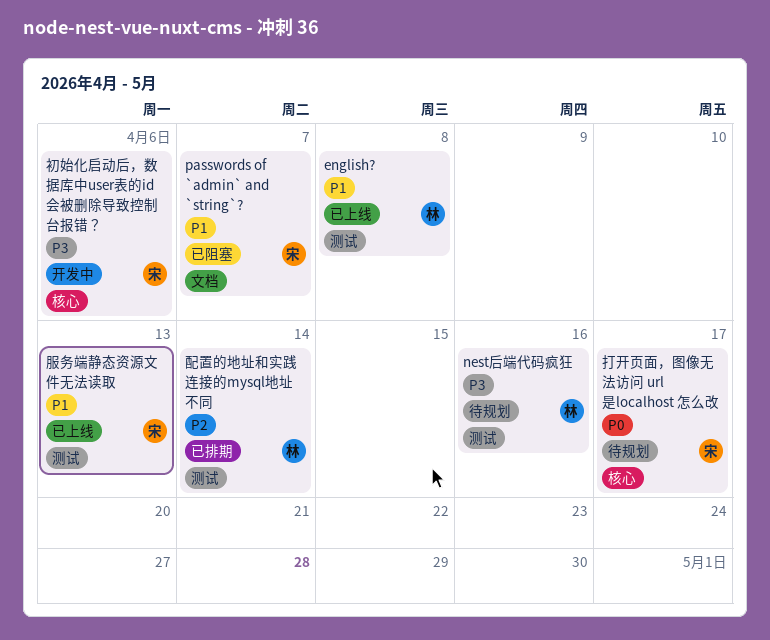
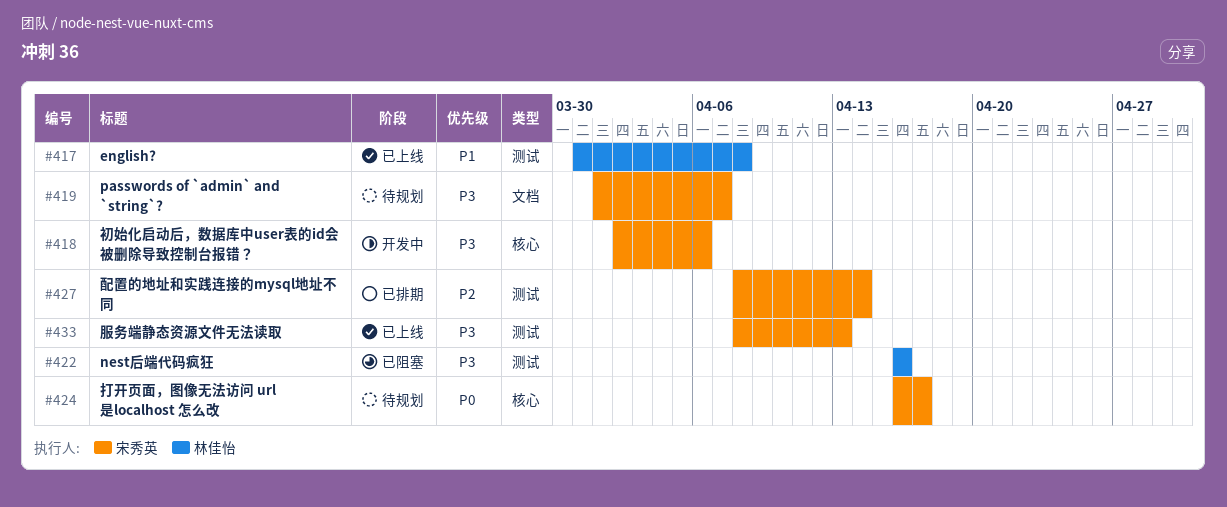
nest后端代码疯狂, status: 待规划 -> 已阻塞
passwords of `admin` and `string`?, status: 已阻塞 -> 待规划
passwords of `admin` and `string`?, priority: P1 -> P3
服务端静态资源文件无法读取, priority: P1 -> P3
配置的地址和实践连接的mysql地址不同, owner: 林佳怡 -> 宋秀英

